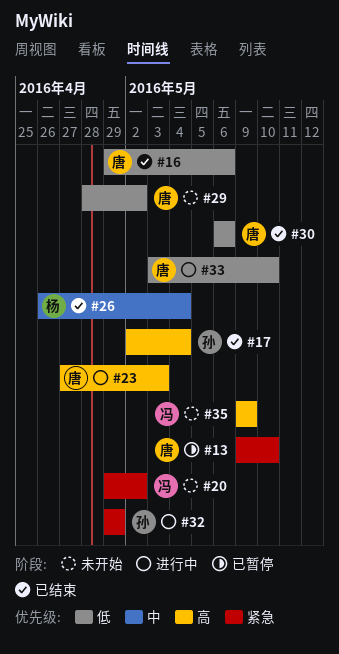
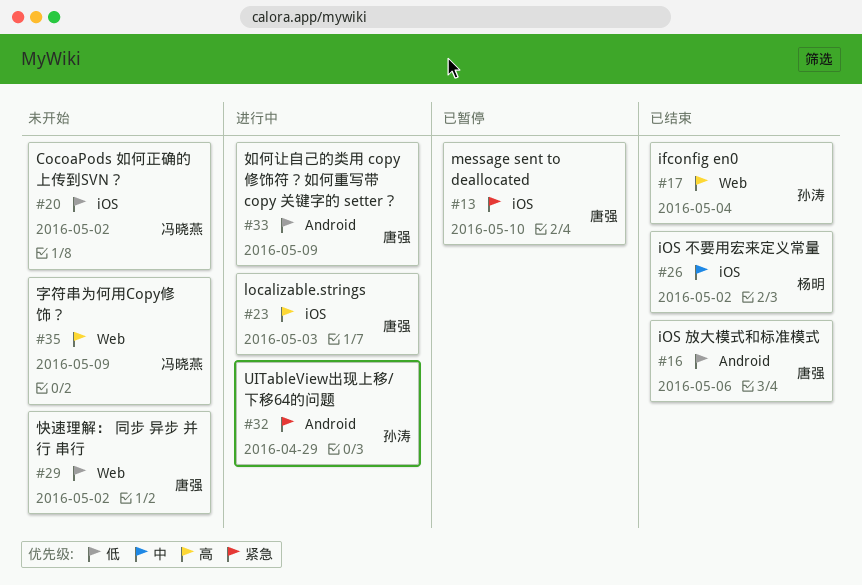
#20, priority: 紧急 -> 低
#26, due: May 4 -> May 2
#30: present -> none
#33, due: May 10 -> May 9

